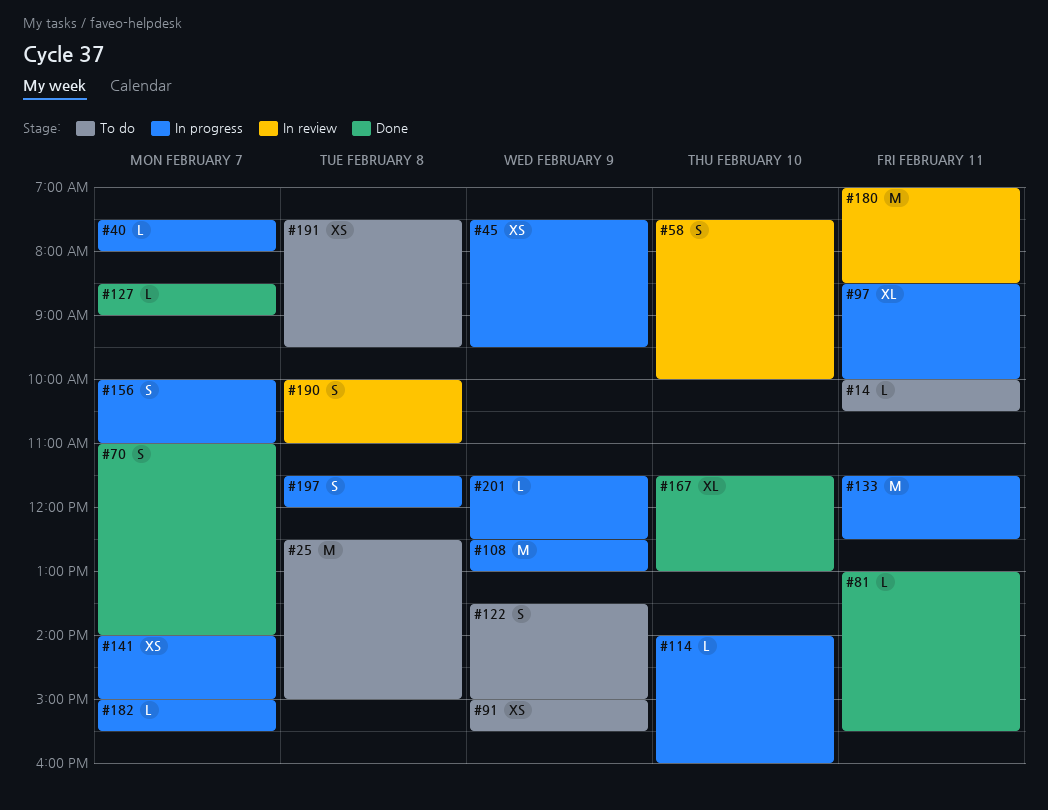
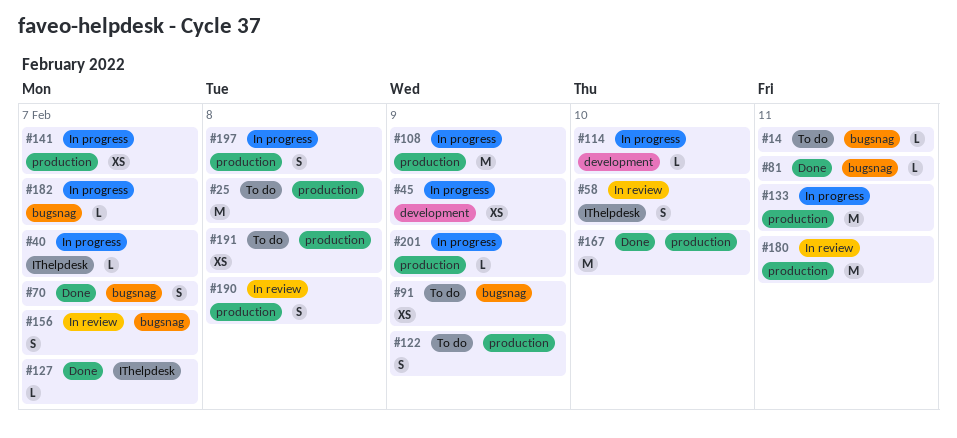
#97: present -> none
#156, status: In progress -> In review
#167, estimate: XL -> M

